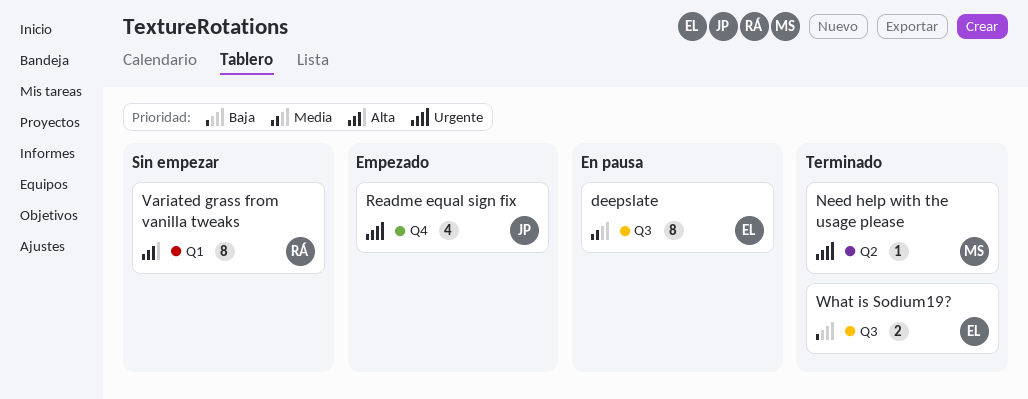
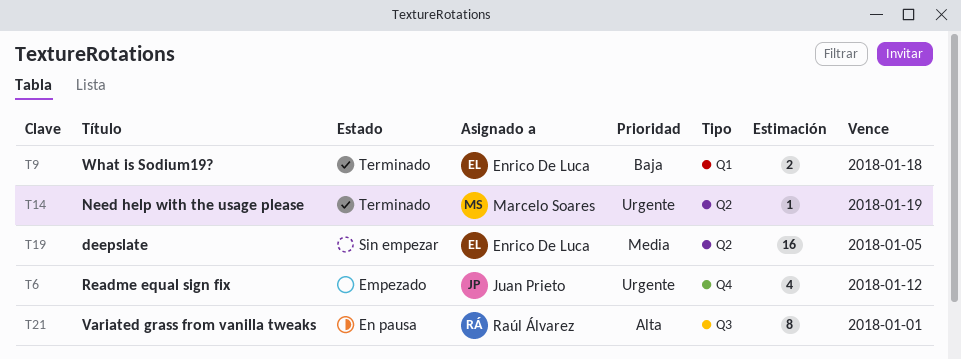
deepslate, status: En pausa -> Sin empezar
deepslate, label: Q3 -> Q2
deepslate, estimate: 8 -> 16
Variated grass from vanilla tweaks, status: Sin empezar -> En pausa
Variated grass from vanilla tweaks, label: Q1 -> Q3
What is Sodium19?, label: Q3 -> Q1

